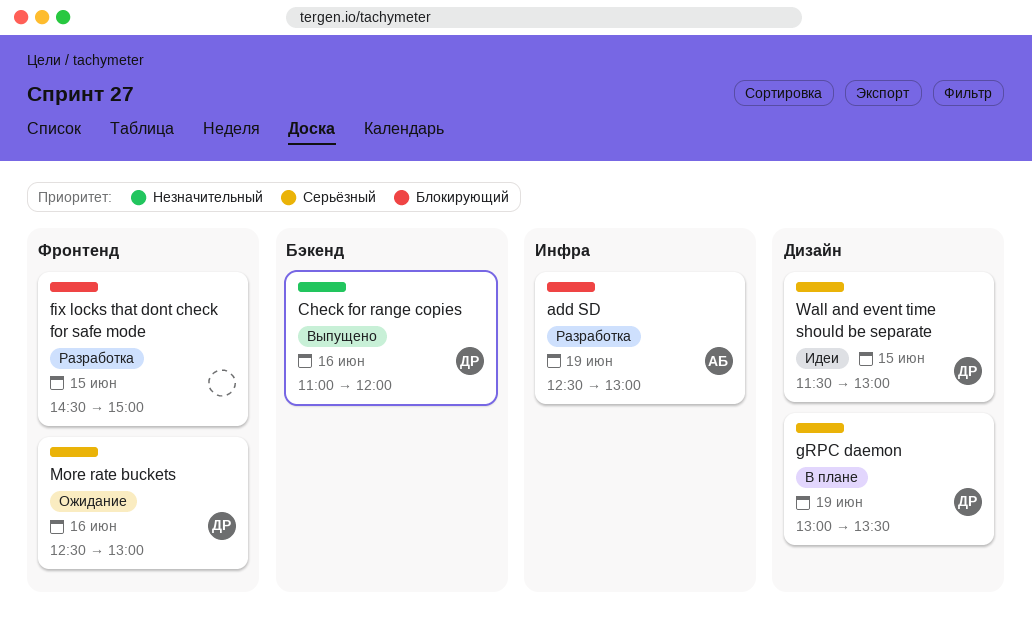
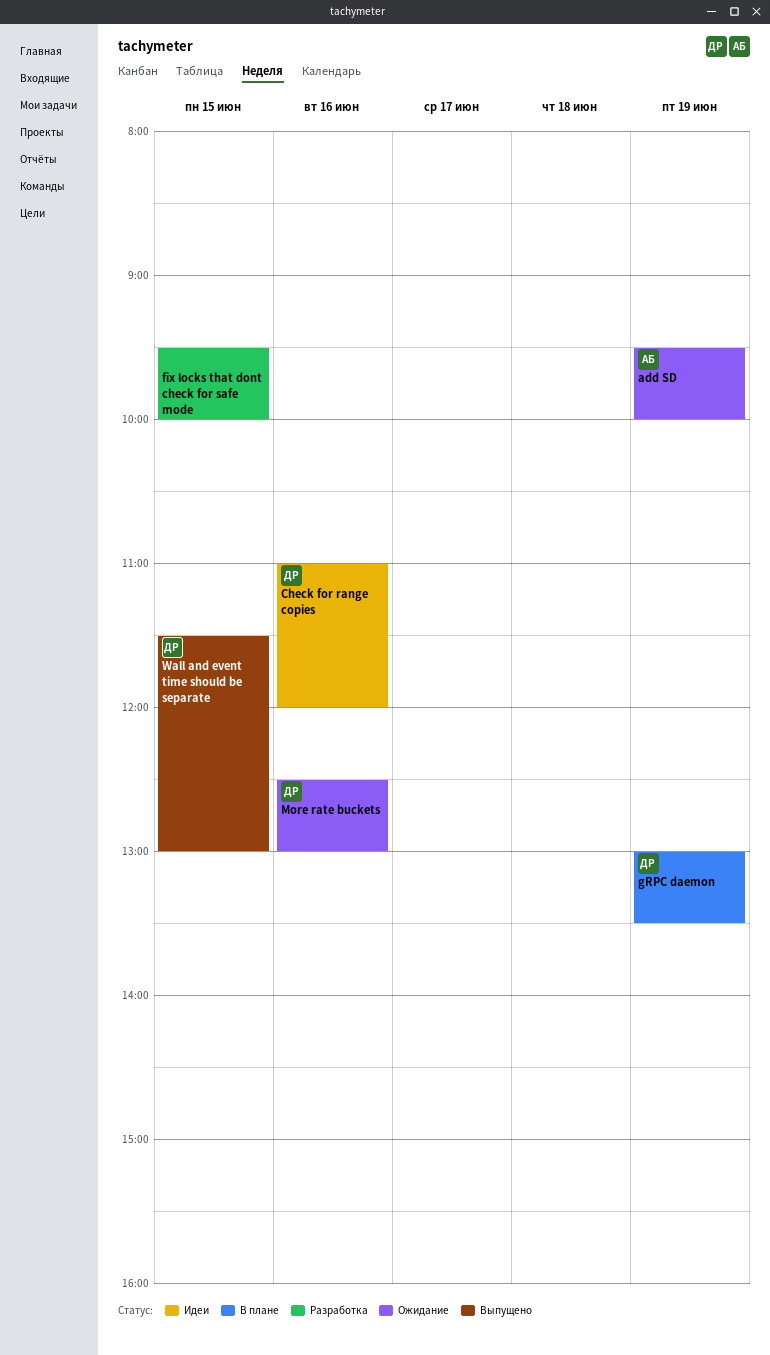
add SD, status: Разработка -> Ожидание
add SD, begins: 12:30 -> 09:30
add SD, ends: 13:00 -> 10:00
Check for range copies, status: Выпущено -> Идеи
fix locks that dont check for safe mode, begins: 14:30 -> 09:30
fix locks that dont check for safe mode, ends: 15:00 -> 10:00
Wall and event time should be separate, status: Идеи -> Выпущено

